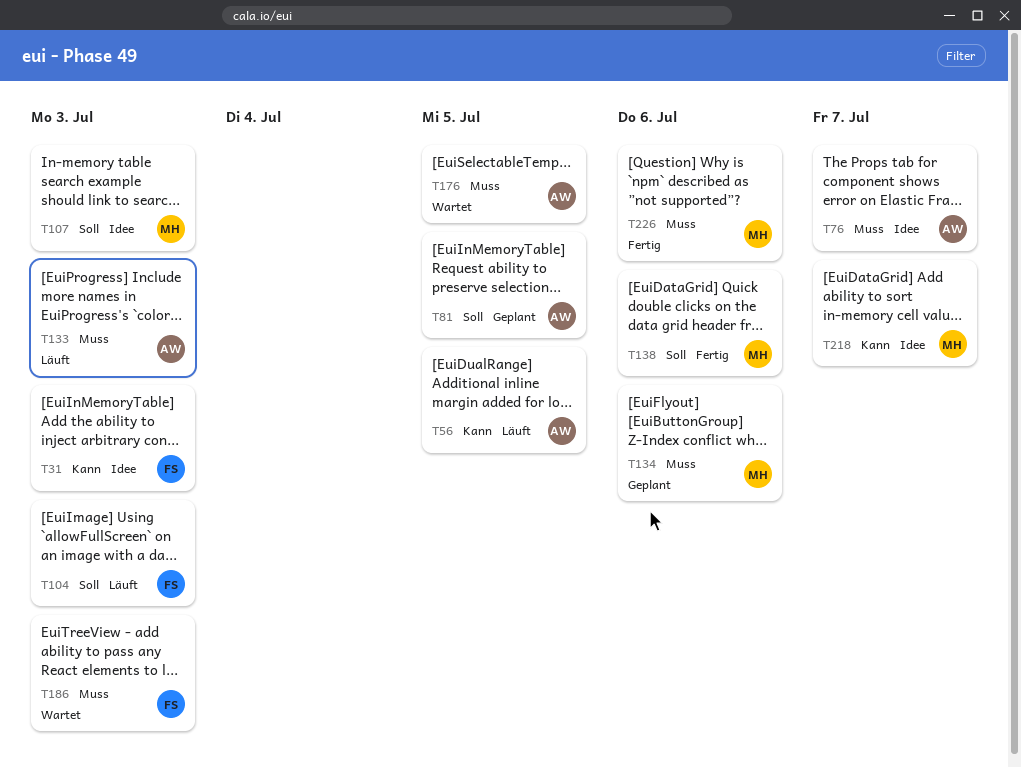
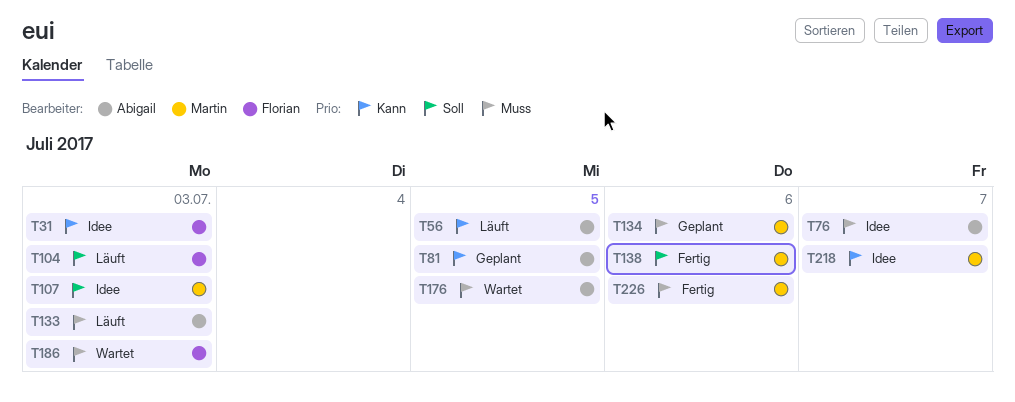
T81, priority: Soll -> Kann

